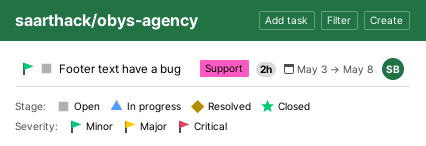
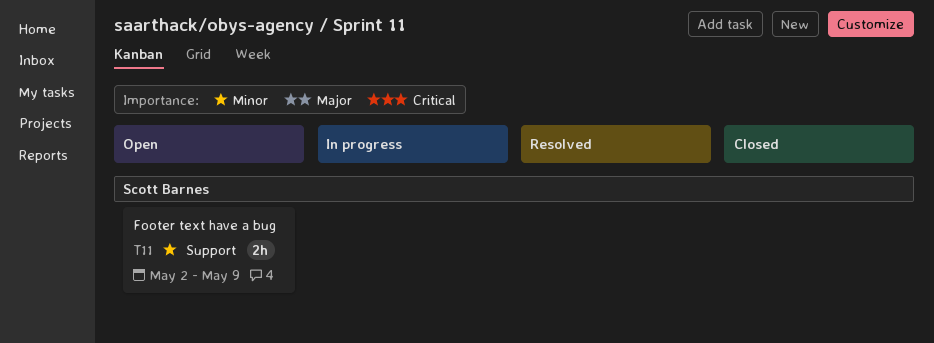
Footer text have a bug, start: May 3 -> May 2
Footer text have a bug, due: May 8 -> May 9

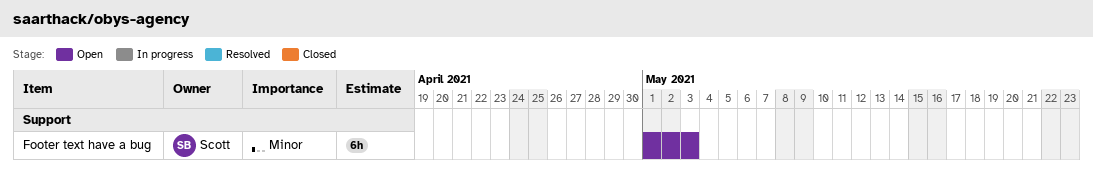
Footer text have a bug, estimate: 2h -> 6h
Footer text have a bug, start: May 2 -> May 1
Footer text have a bug, due: May 9 -> May 3

